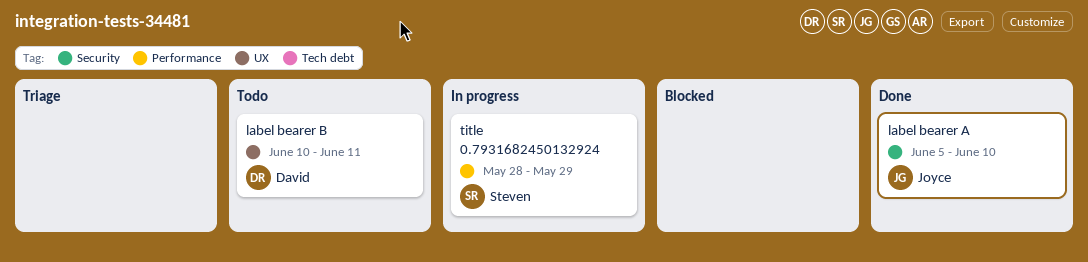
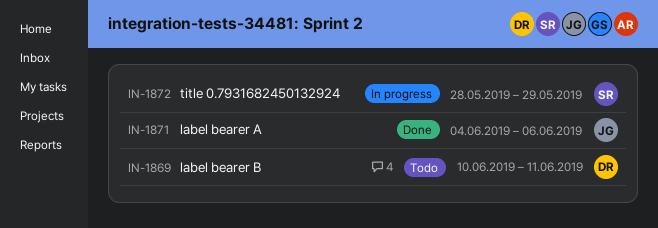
label bearer A, start: Jun 5 -> Jun 4
label bearer A, due: Jun 10 -> Jun 6

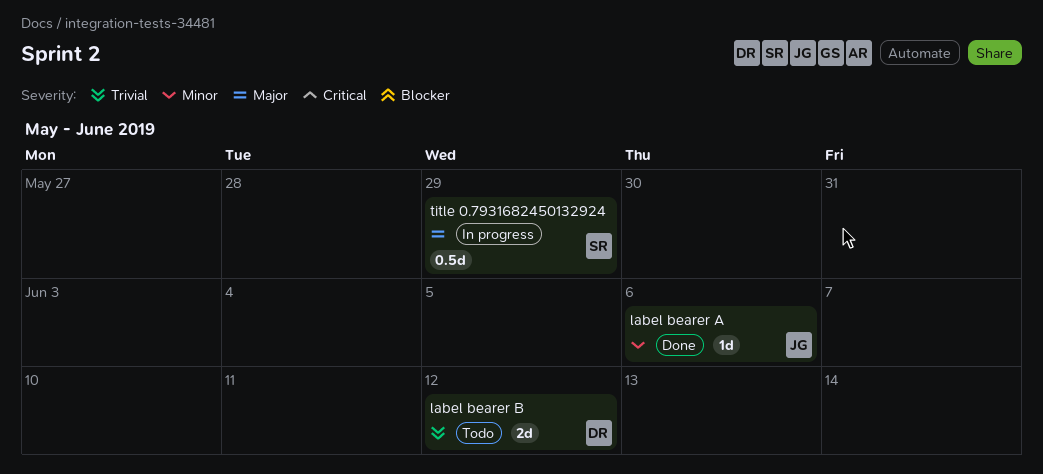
label bearer B, due: Jun 11 -> Jun 12

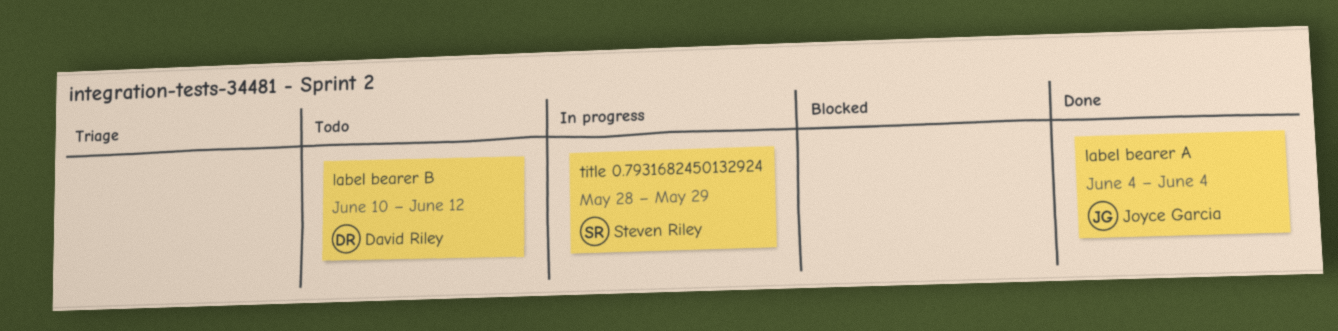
label bearer A, due: Jun 6 -> Jun 4

